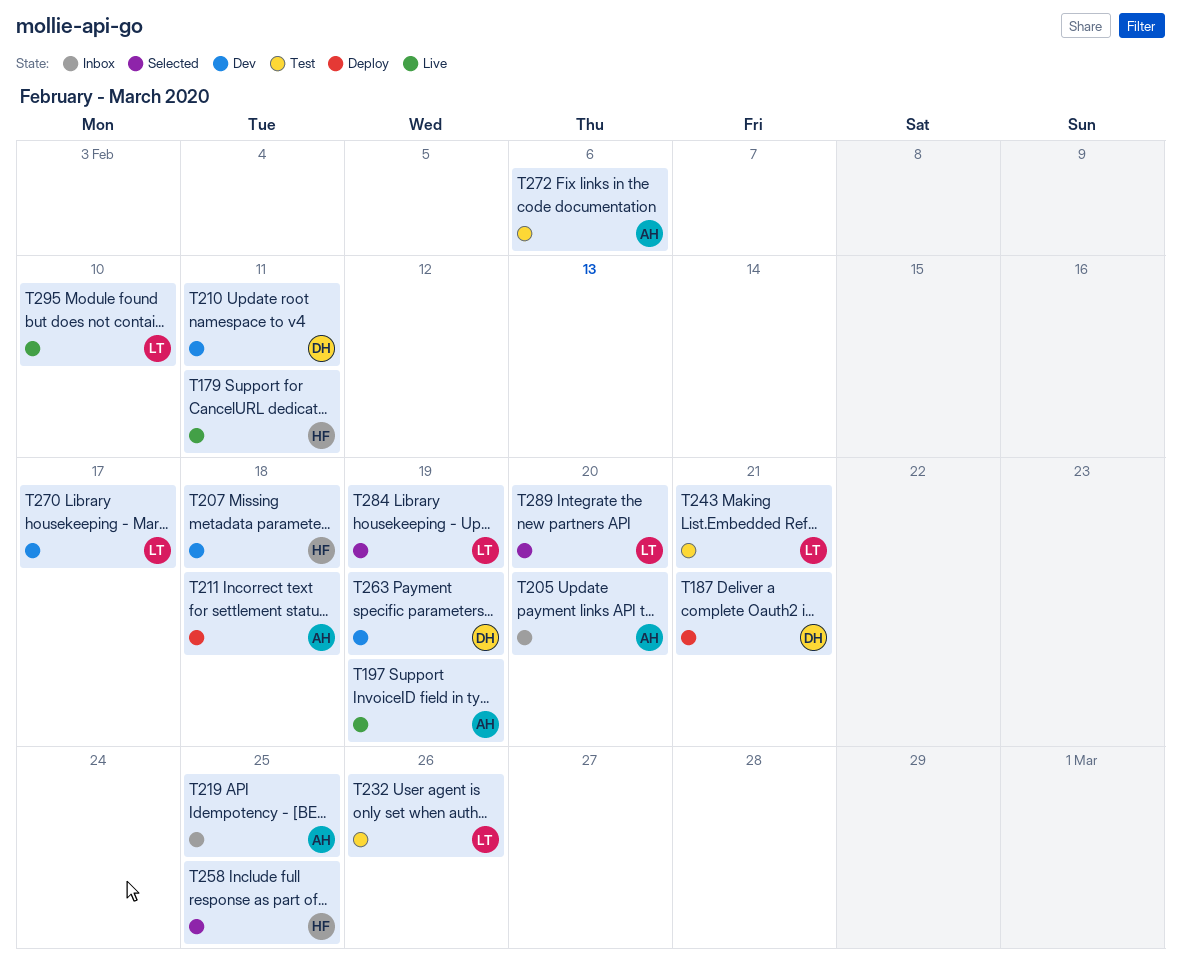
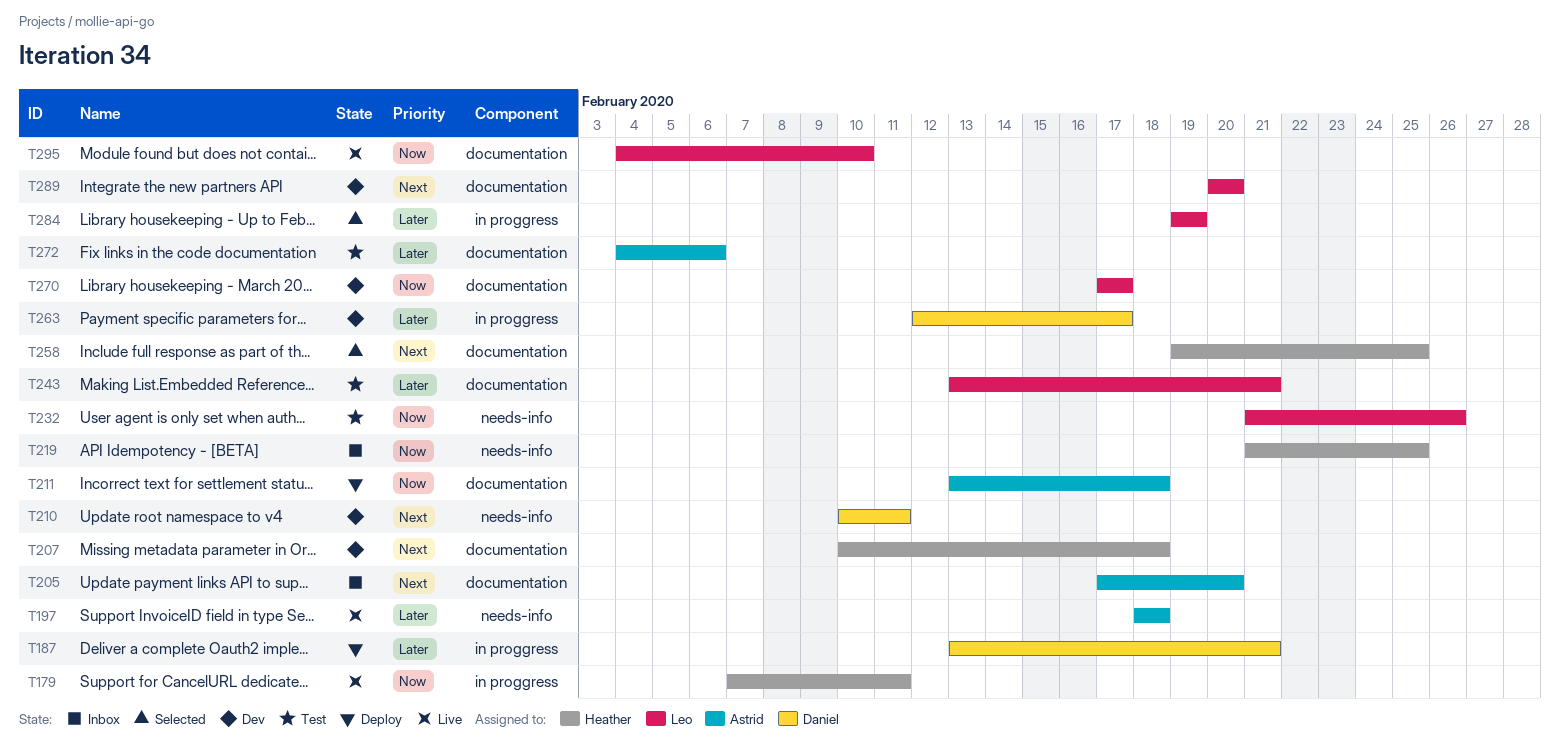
T197, due: Feb 19 -> Feb 18
T219, owner: Astrid -> Heather
T263, due: Feb 19 -> Feb 17
T289, status: Selected -> Dev

